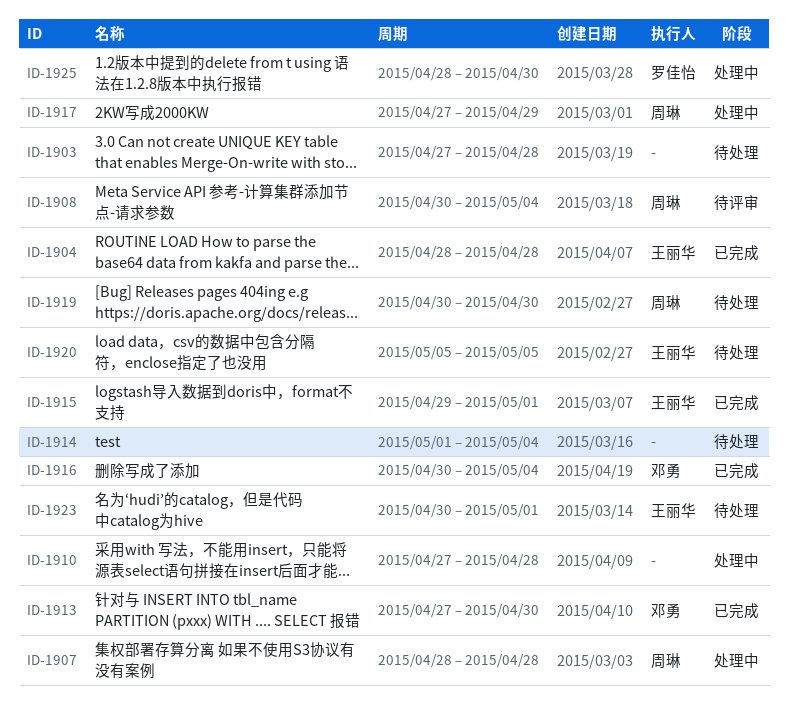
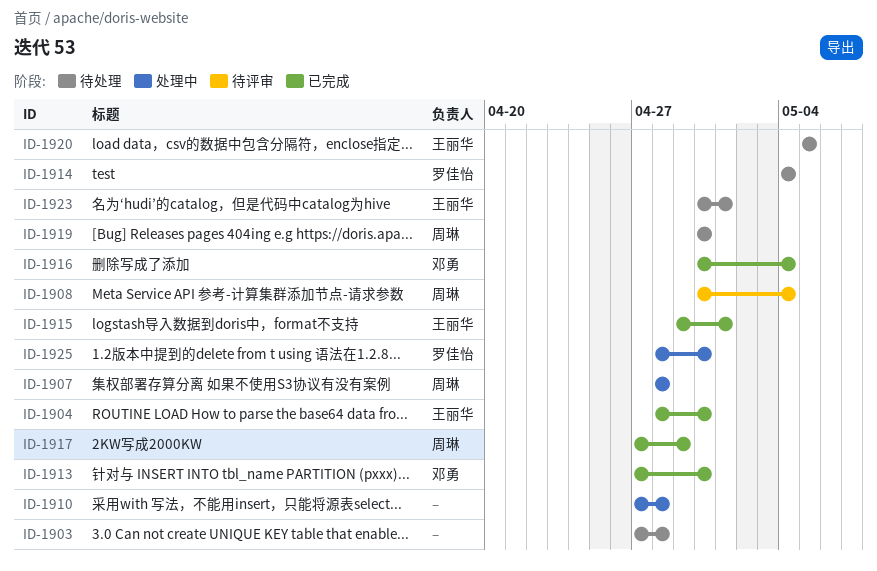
ID-1904, due: Apr 28 -> Apr 30
ID-1914, owner: none -> 罗佳怡
ID-1914, start: May 1 -> May 4
ID-1917, status: 处理中 -> 已完成

